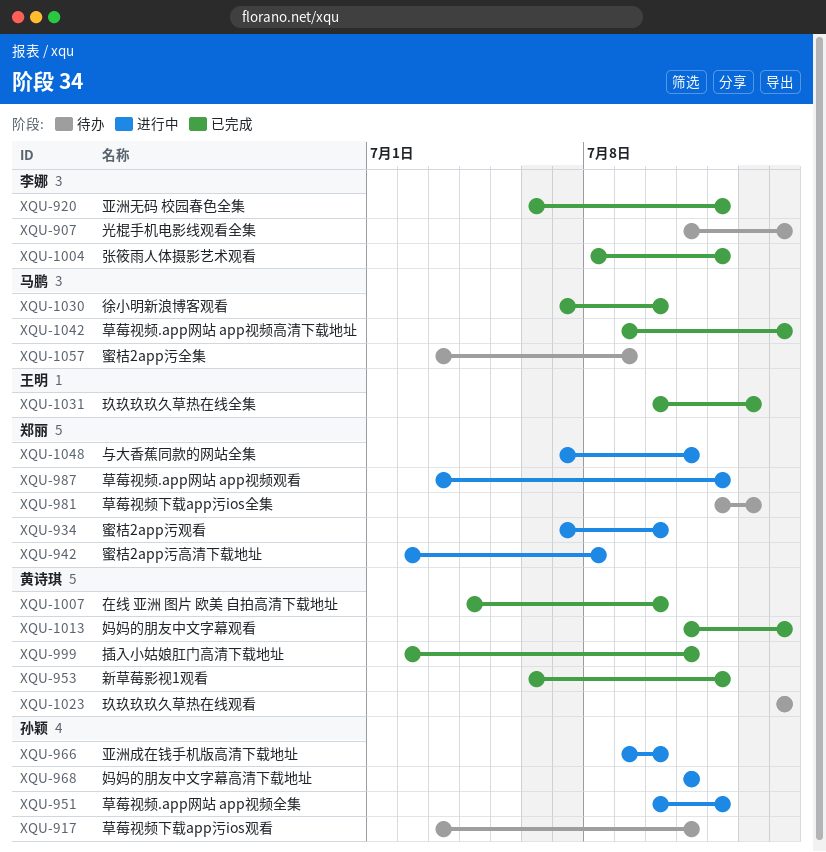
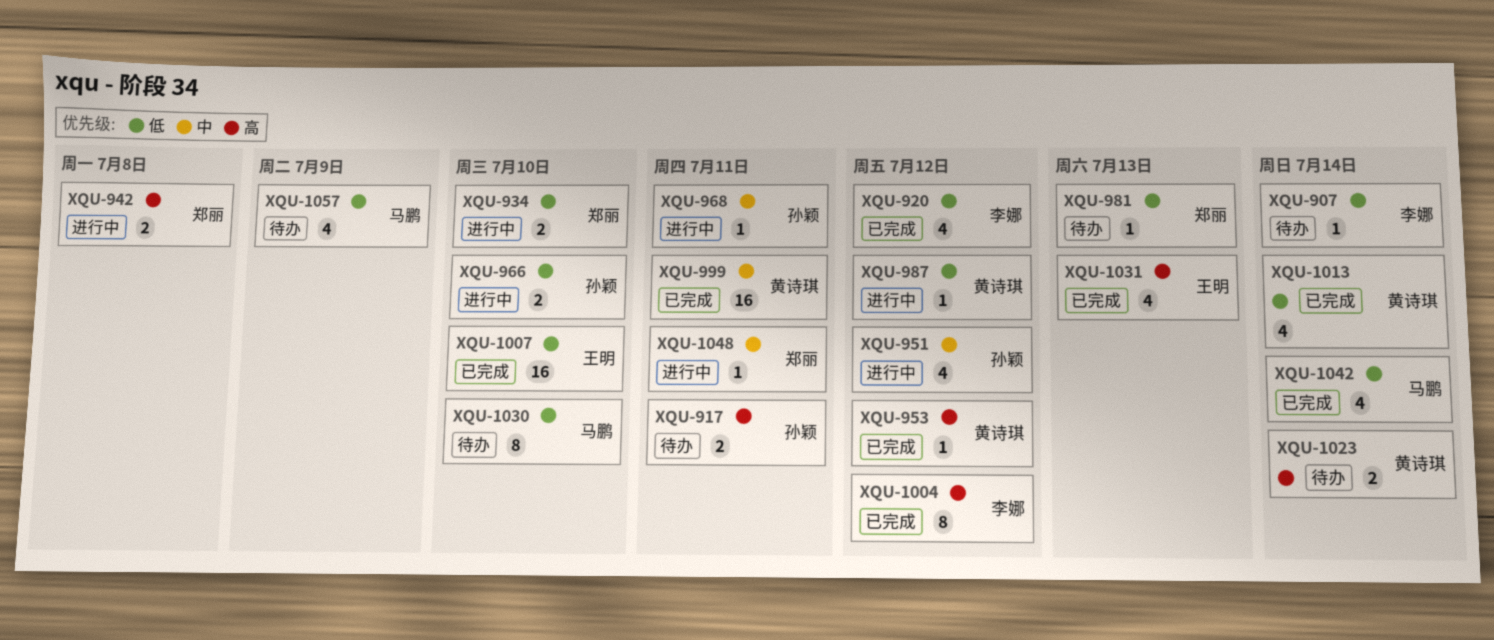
XQU-987, owner: 郑丽 -> 黄诗琪
XQU-1007, owner: 黄诗琪 -> 王明
XQU-1030, status: 已完成 -> 待办

